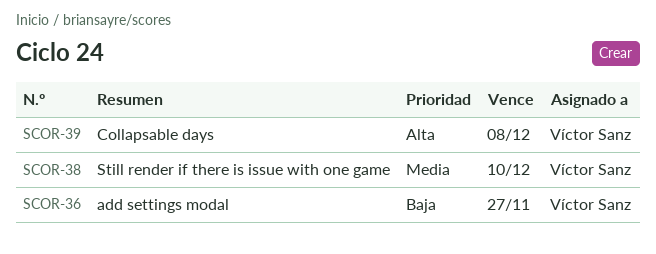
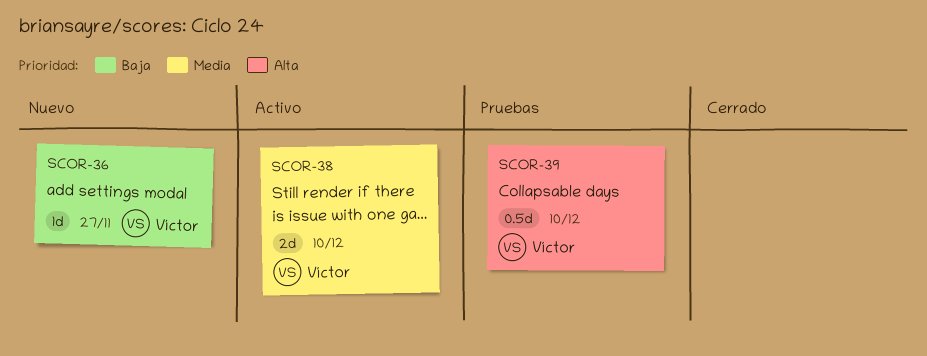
SCOR-39, due: Dec 8 -> Dec 10

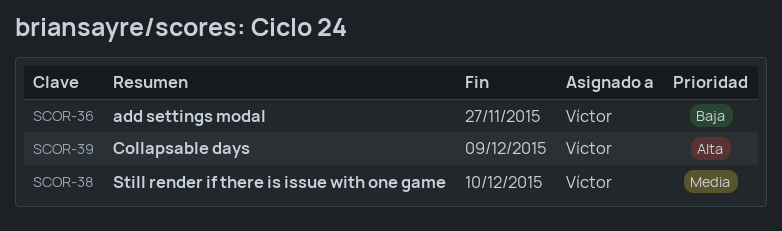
SCOR-39, due: Dec 10 -> Dec 9

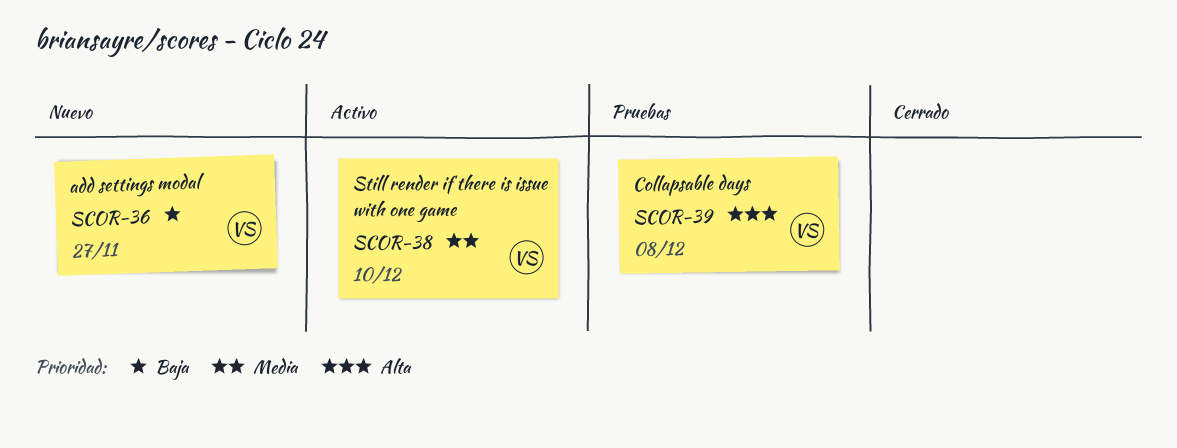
SCOR-39, due: Dec 9 -> Dec 8

